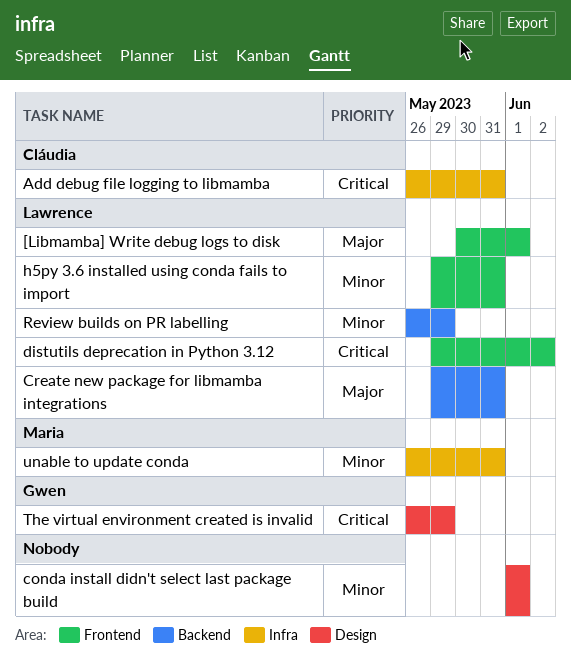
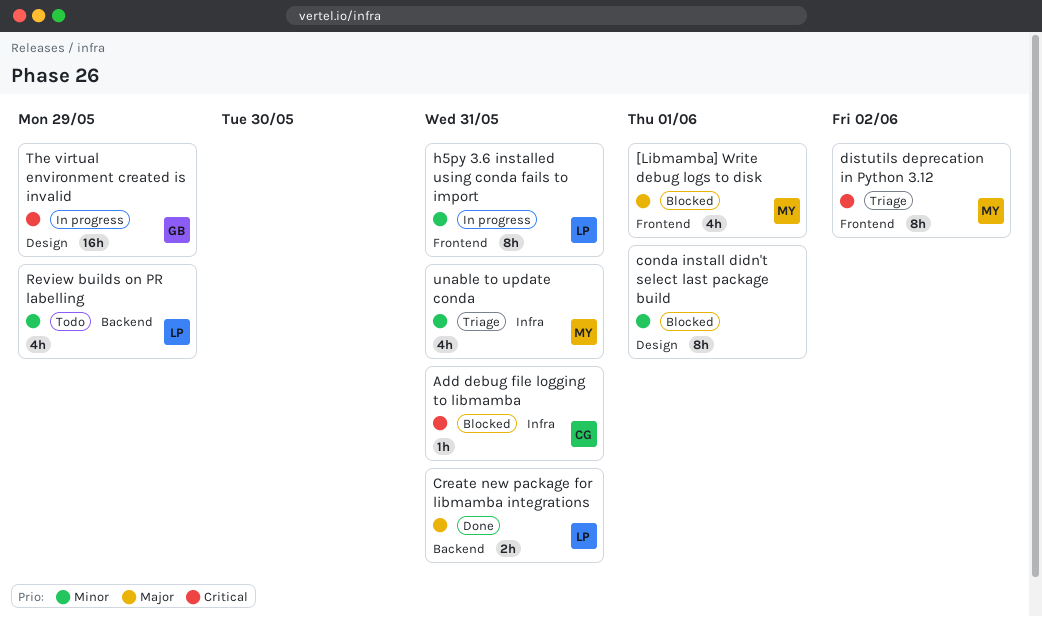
[Libmamba] Write debug logs to disk, owner: Lawrence -> Maria
distutils deprecation in Python 3.12, owner: Lawrence -> Maria

